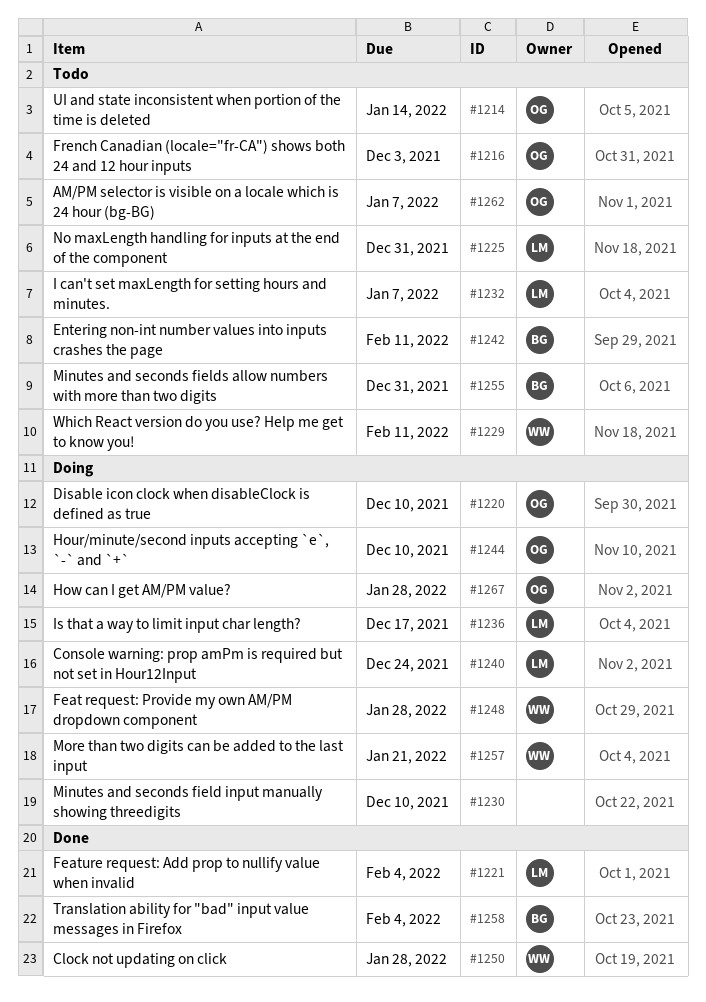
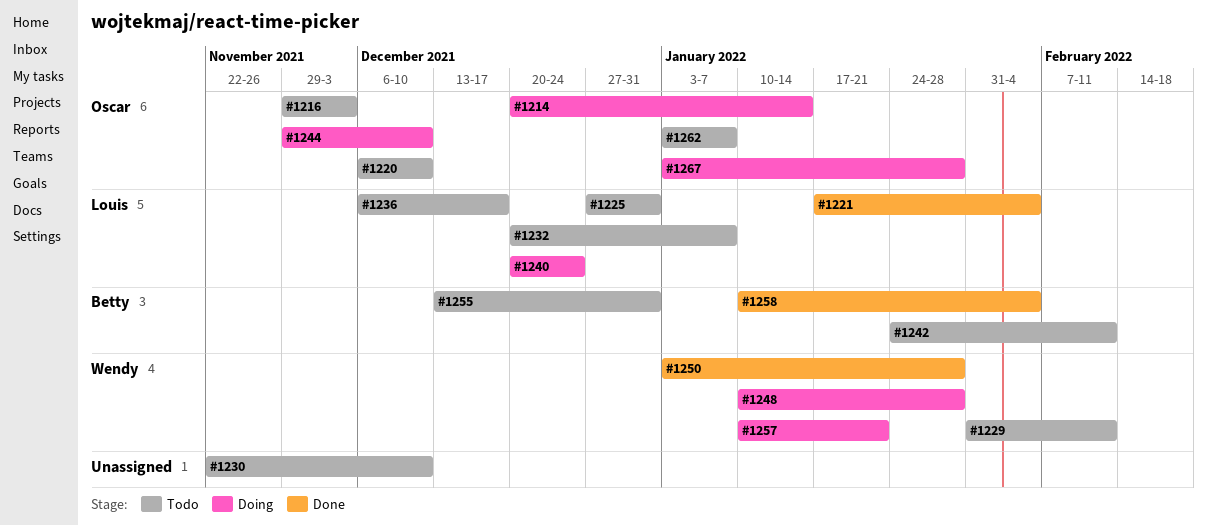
#1214, status: Todo -> Doing
#1220, status: Doing -> Todo
#1230, status: Doing -> Todo
#1236, status: Doing -> Todo

